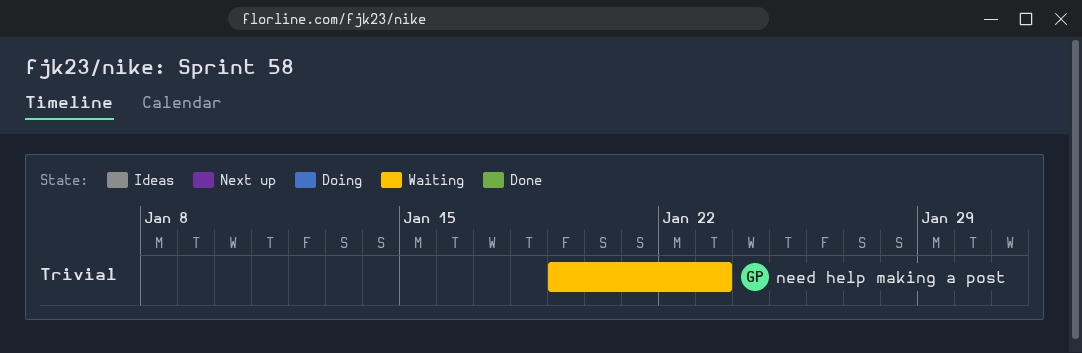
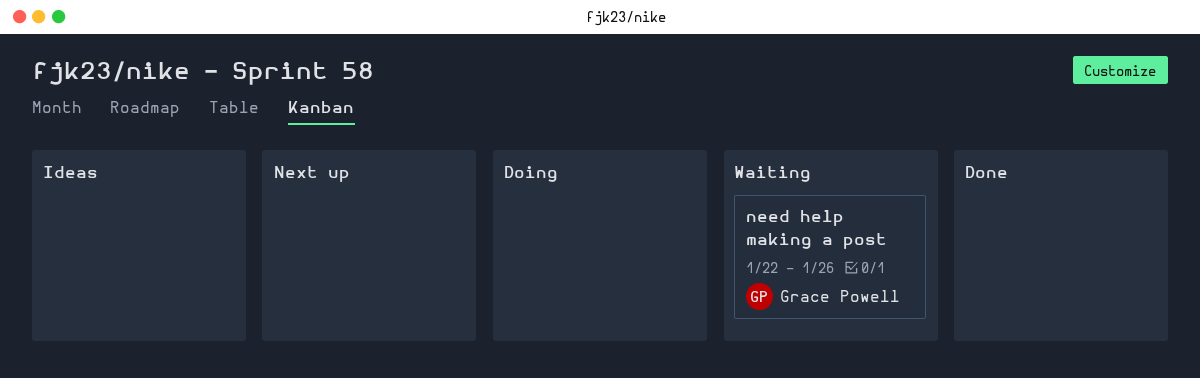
need help making a post, start: Jan 19 -> Jan 22
need help making a post, due: Jan 23 -> Jan 26

